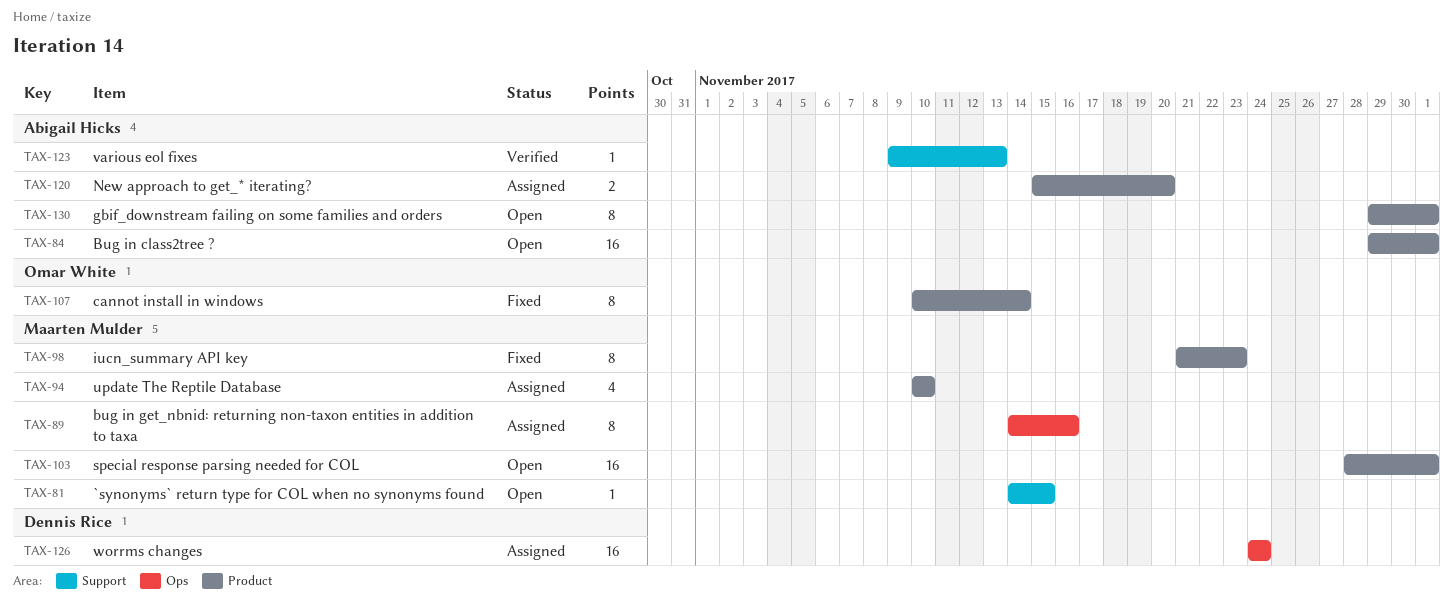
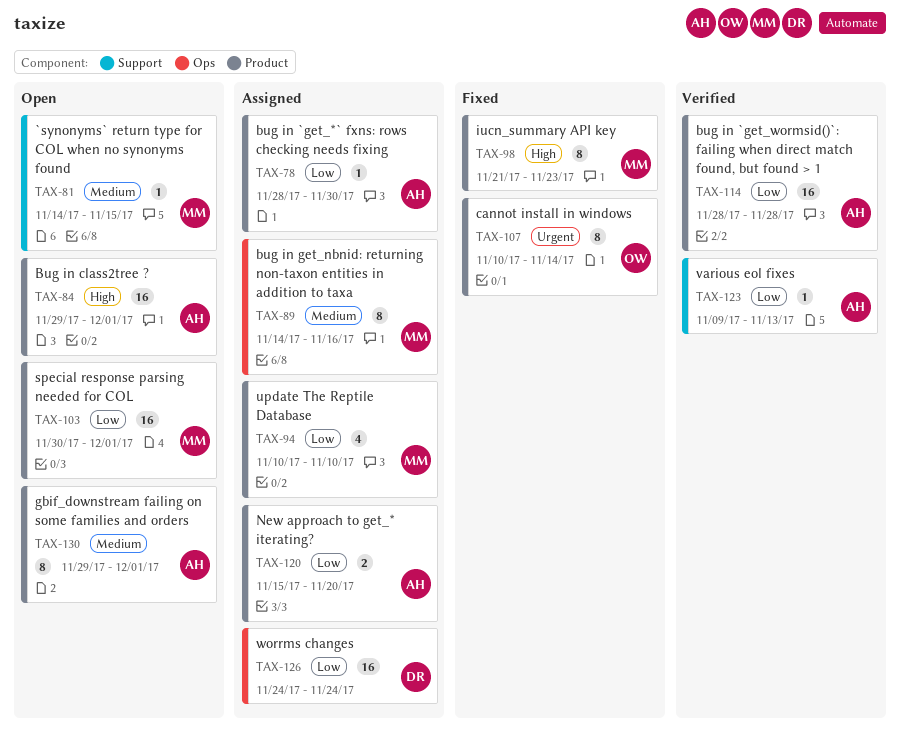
TAX-78: none -> present
TAX-103, start: Nov 28 -> Nov 30
TAX-114: none -> present

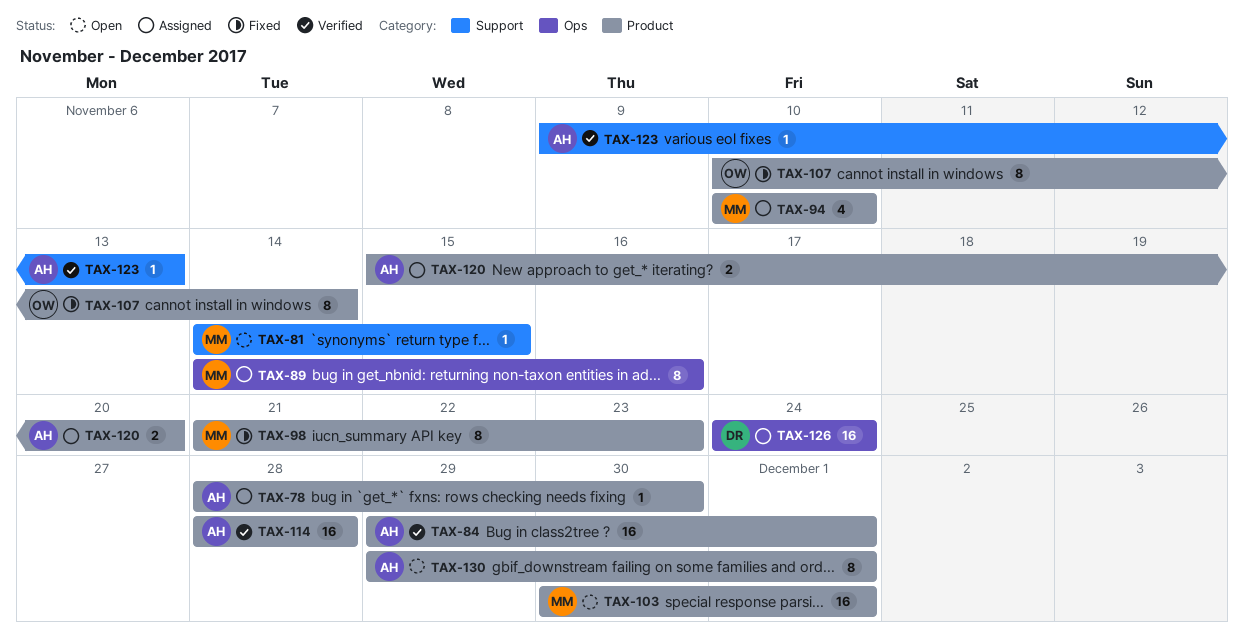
TAX-84, status: Open -> Verified

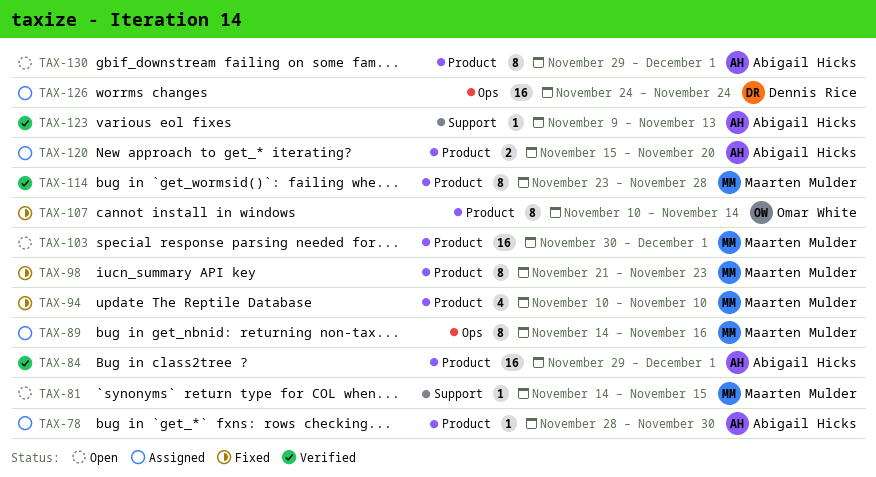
TAX-94, status: Assigned -> Fixed
TAX-114, owner: Abigail Hicks -> Maarten Mulder
TAX-114, estimate: 16 -> 8
TAX-114, start: Nov 28 -> Nov 23

